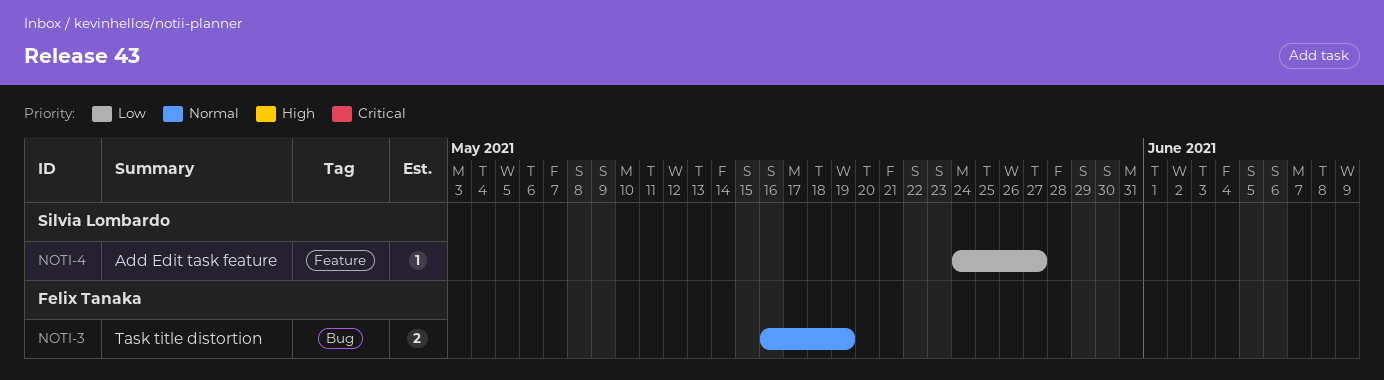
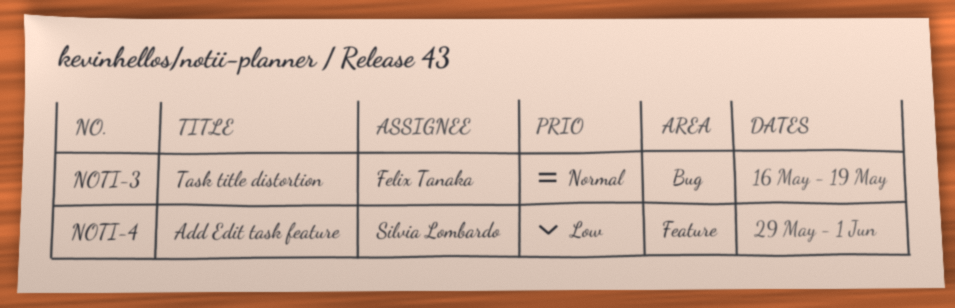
NOTI-4, start: May 24 -> May 29
NOTI-4, due: May 27 -> Jun 1

